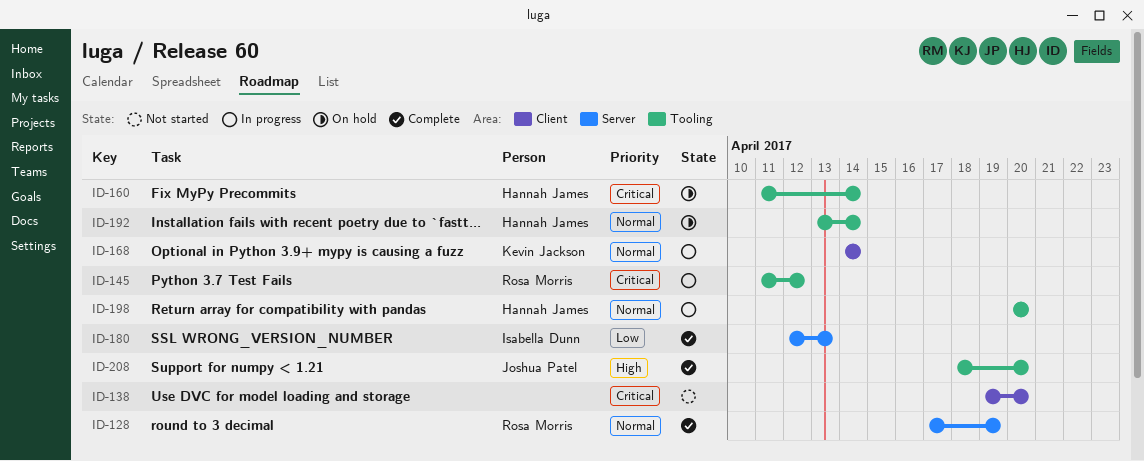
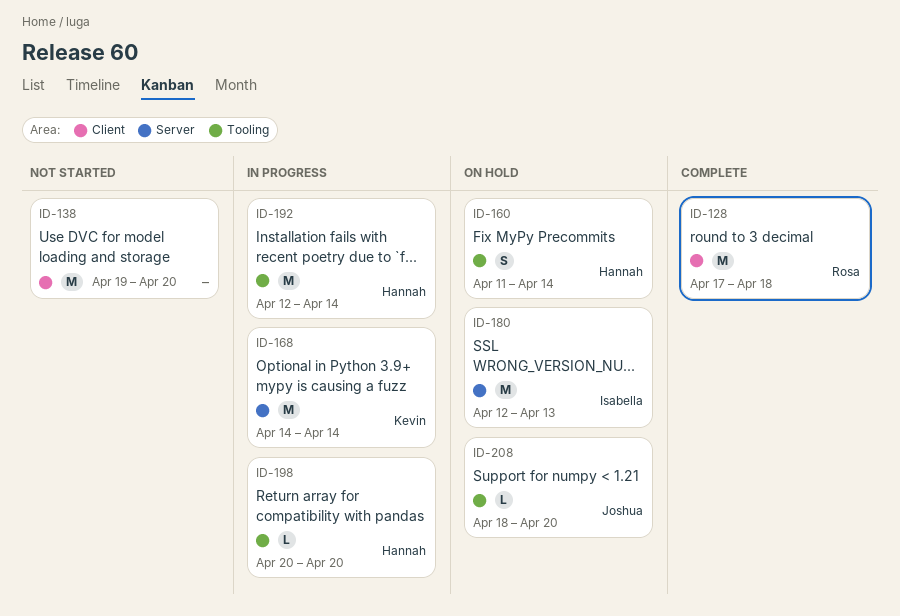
ID-128, label: Server -> Client
ID-128, due: Apr 19 -> Apr 18
ID-145: present -> none
ID-168, label: Client -> Server
ID-180, status: Complete -> On hold
ID-192, status: On hold -> In progress
ID-192, start: Apr 13 -> Apr 12
ID-208, status: Complete -> On hold

